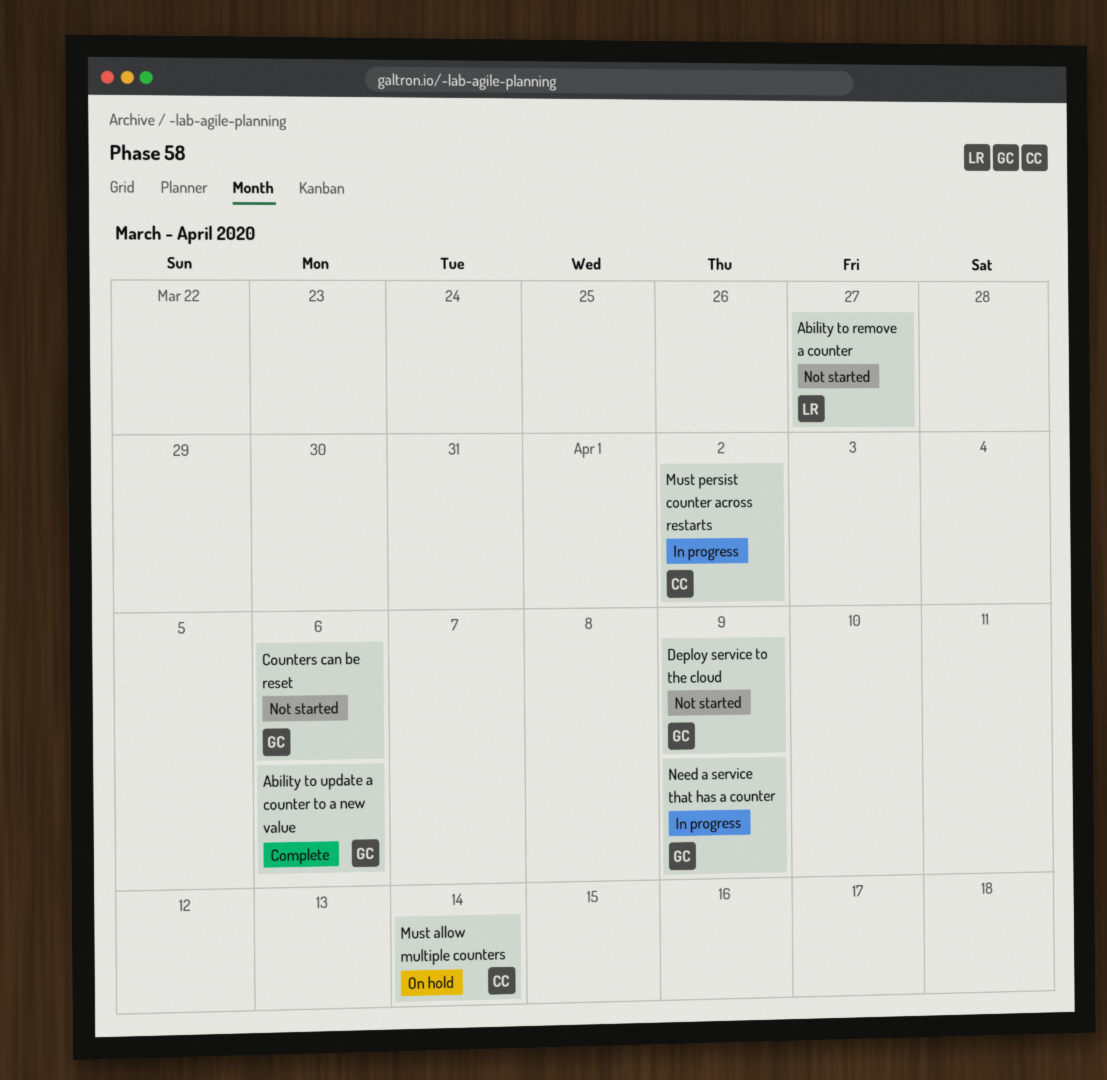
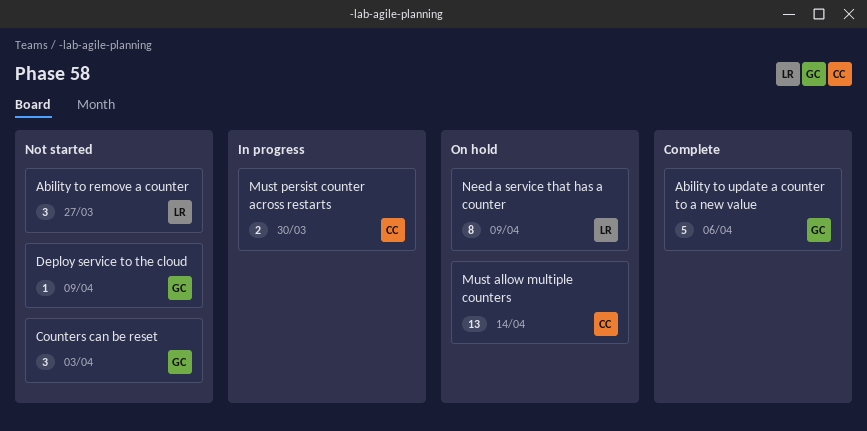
Counters can be reset, due: Apr 6 -> Apr 3
Must persist counter across restarts, due: Apr 2 -> Mar 30
Need a service that has a counter, status: In progress -> On hold
Need a service that has a counter, owner: GC -> LR

